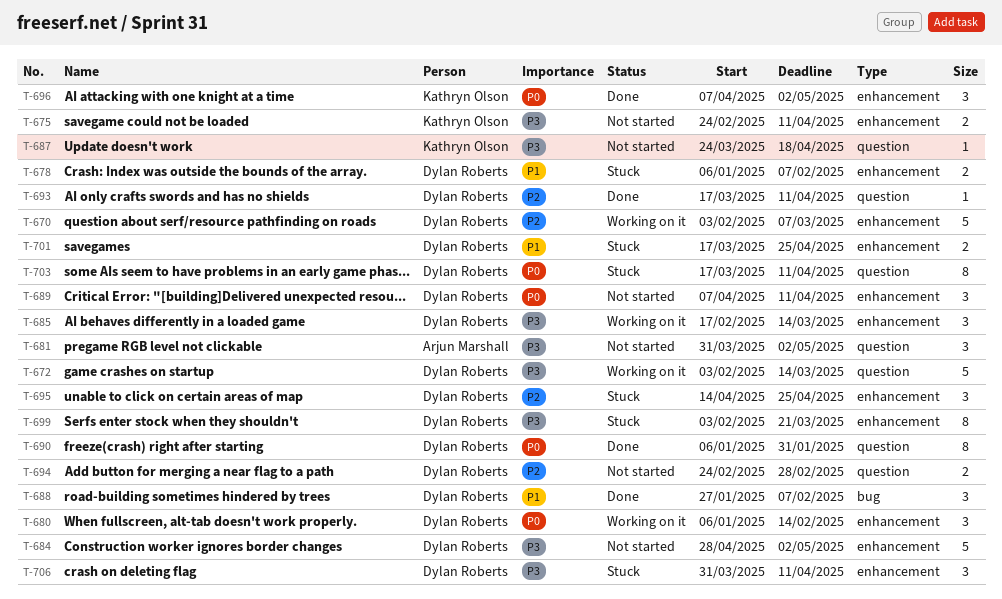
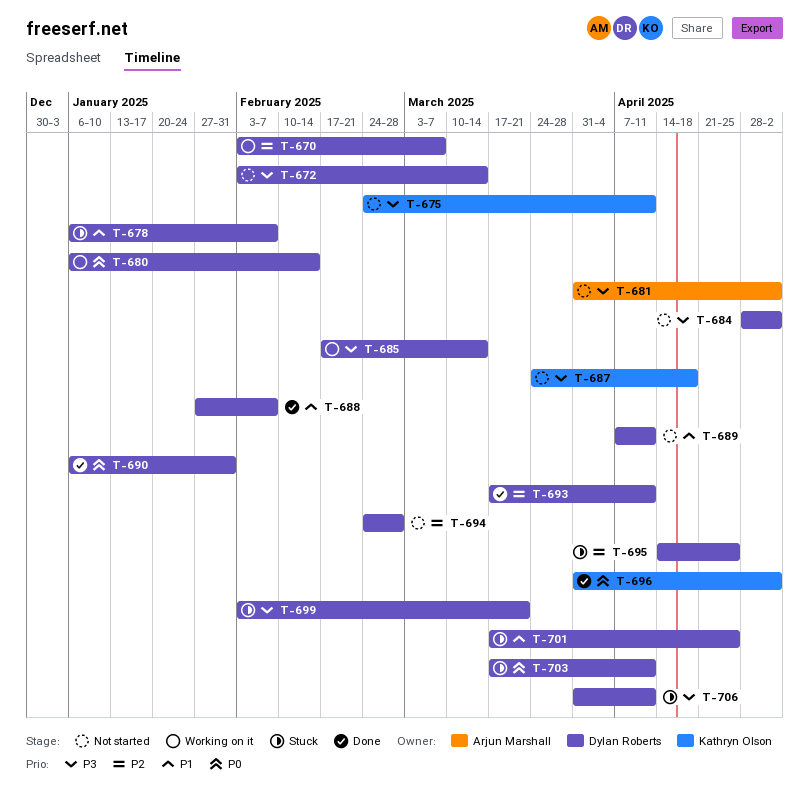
T-672, status: Working on it -> Not started
T-689, priority: P0 -> P1
T-696, start: Apr 7 -> Mar 31

